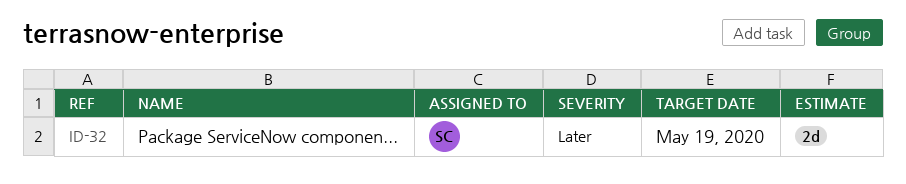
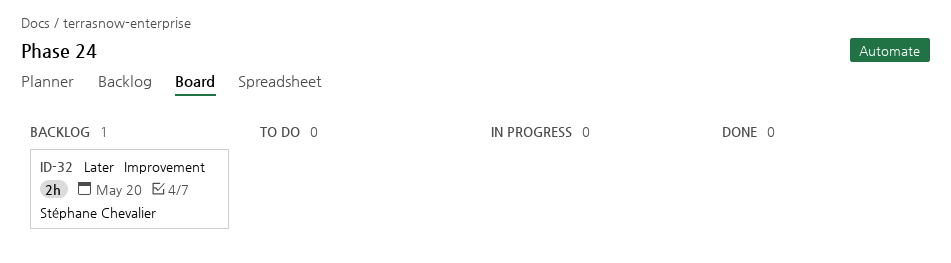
ID-32, estimate: 2d -> 2h
ID-32, due: May 19 -> May 20

